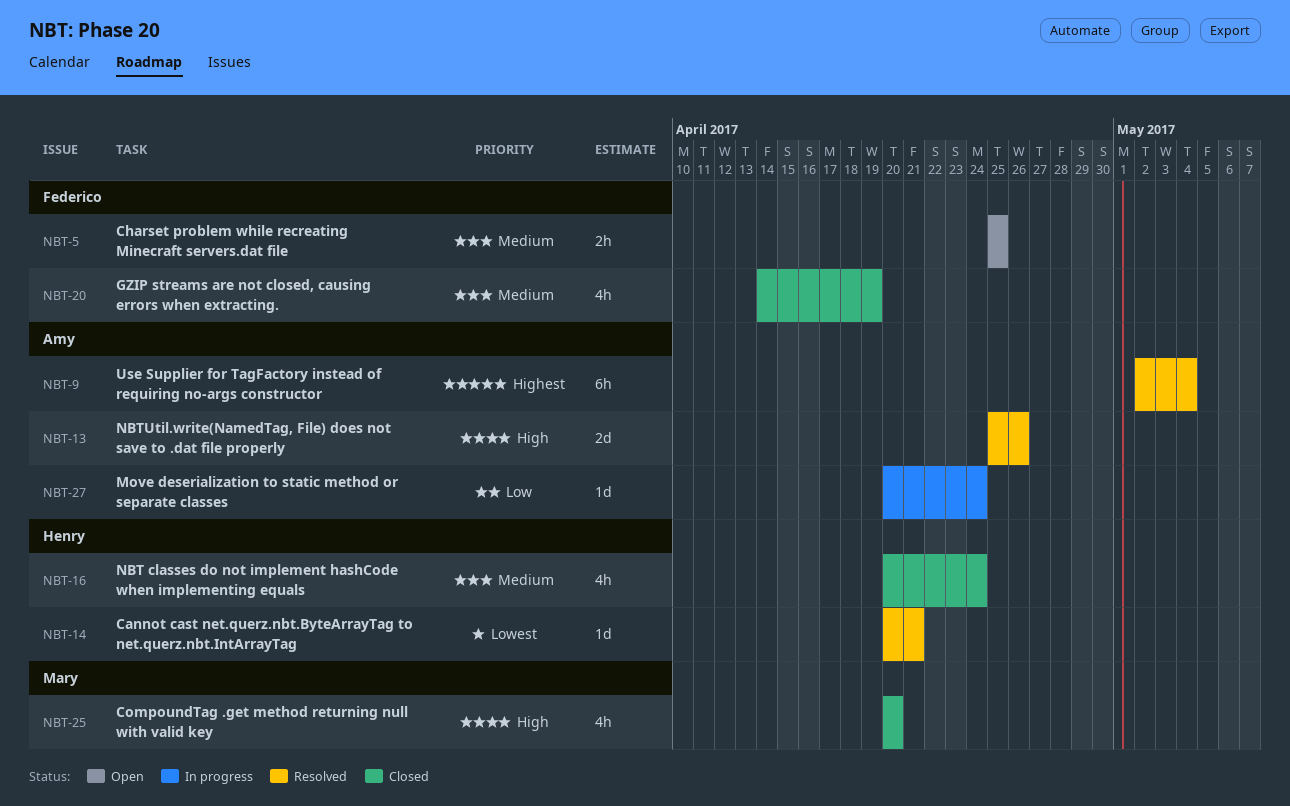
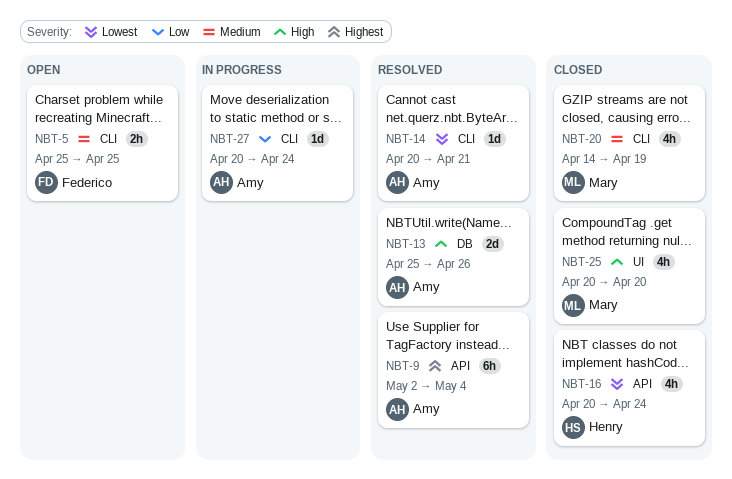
NBT-14, owner: Henry -> Amy
NBT-16, priority: Medium -> Lowest
NBT-20, owner: Federico -> Mary

